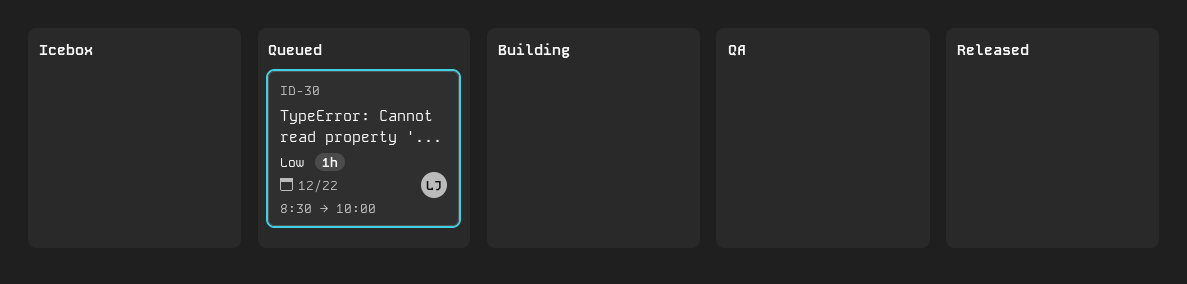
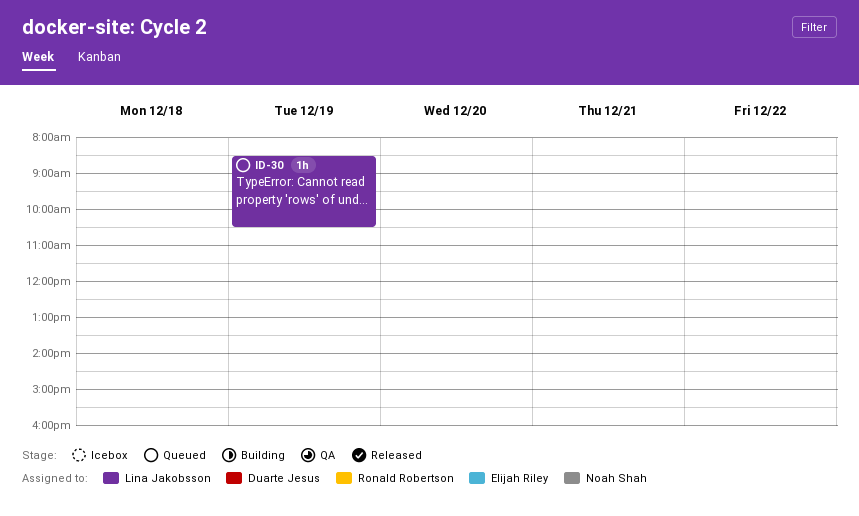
ID-30, day: Dec 22 -> Dec 19
ID-30, ends: 10:00 -> 10:30

